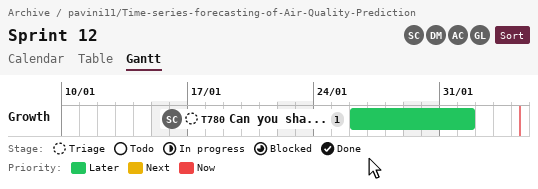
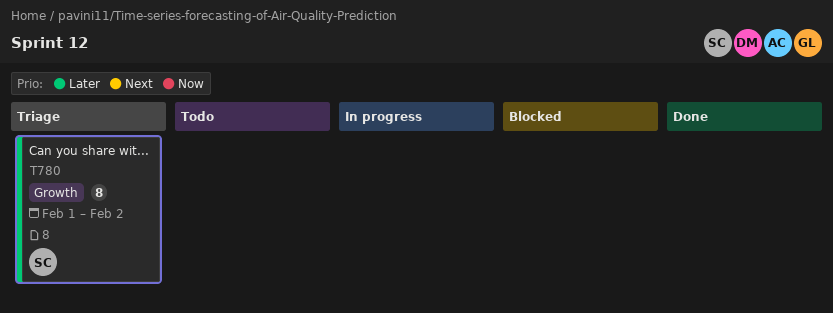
T780, estimate: 1 -> 8
T780, start: Jan 26 -> Feb 1
T780, due: Feb 1 -> Feb 2

